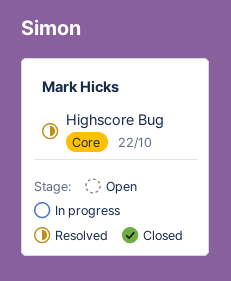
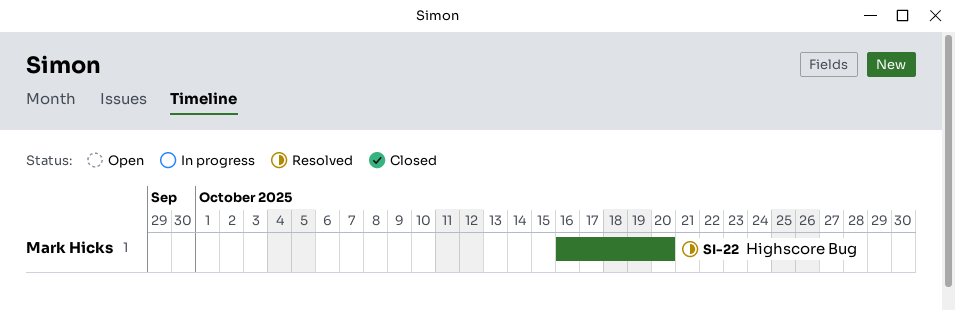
Highscore Bug, due: Oct 22 -> Oct 20

